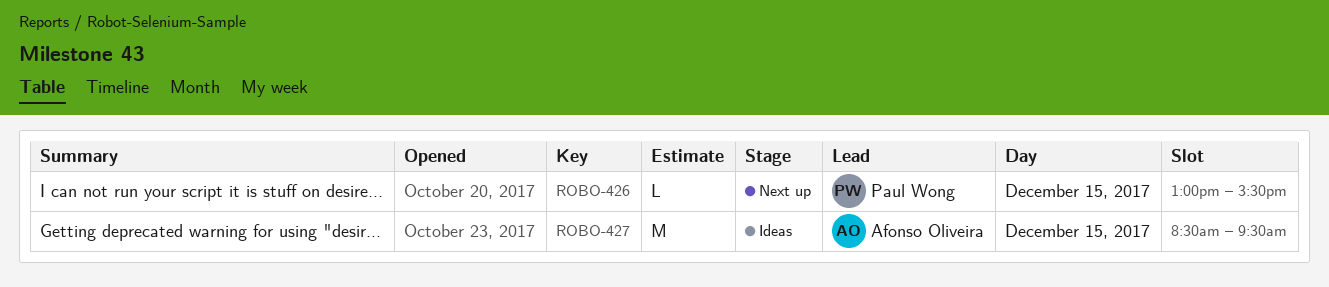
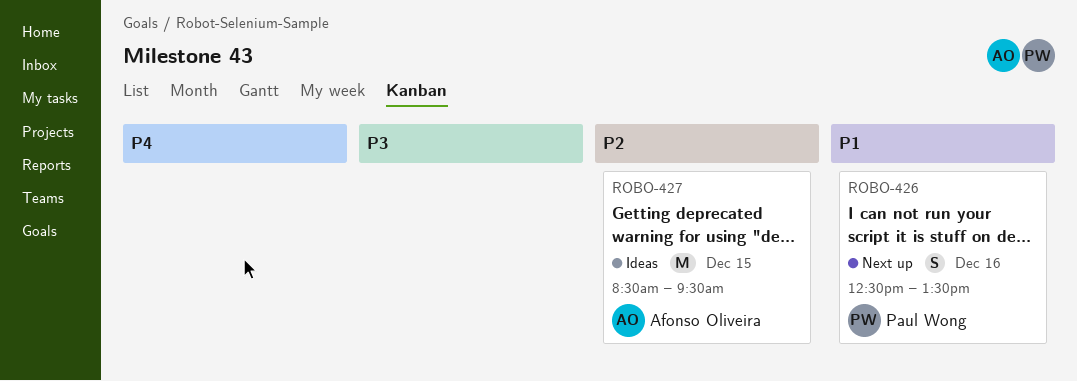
ROBO-426, estimate: L -> S
ROBO-426, day: Dec 15 -> Dec 16
ROBO-426, begins: 13:00 -> 12:30
ROBO-426, ends: 15:30 -> 13:30

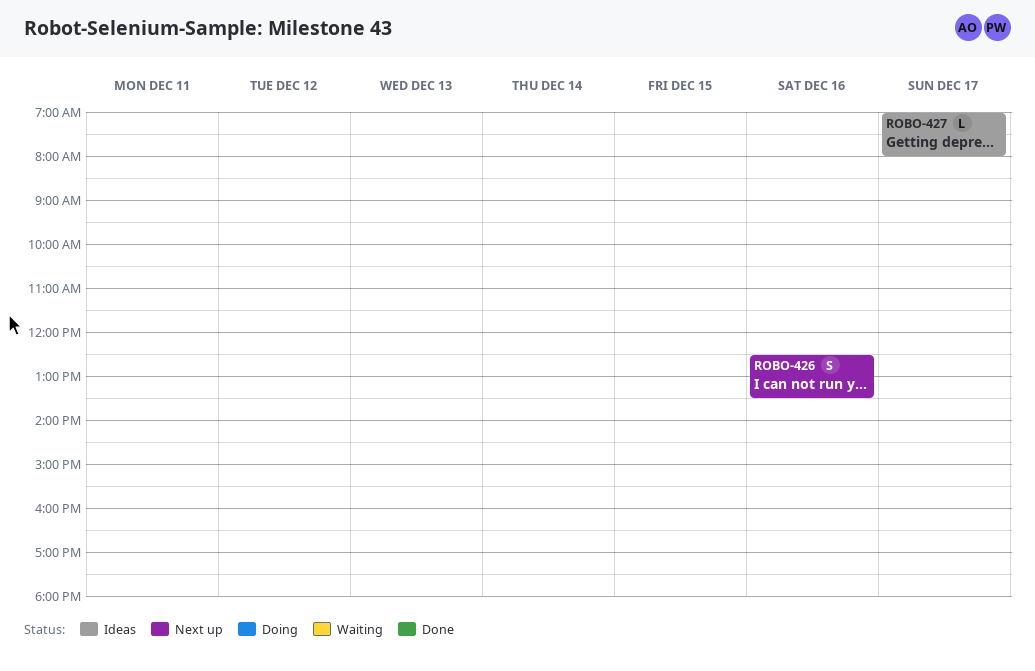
ROBO-427, estimate: M -> L
ROBO-427, day: Dec 15 -> Dec 17
ROBO-427, begins: 08:30 -> 07:00
ROBO-427, ends: 09:30 -> 08:00

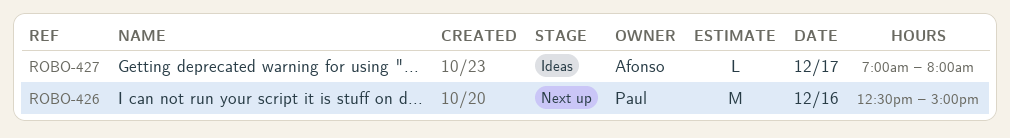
ROBO-426, estimate: S -> M
ROBO-426, ends: 13:30 -> 15:00

